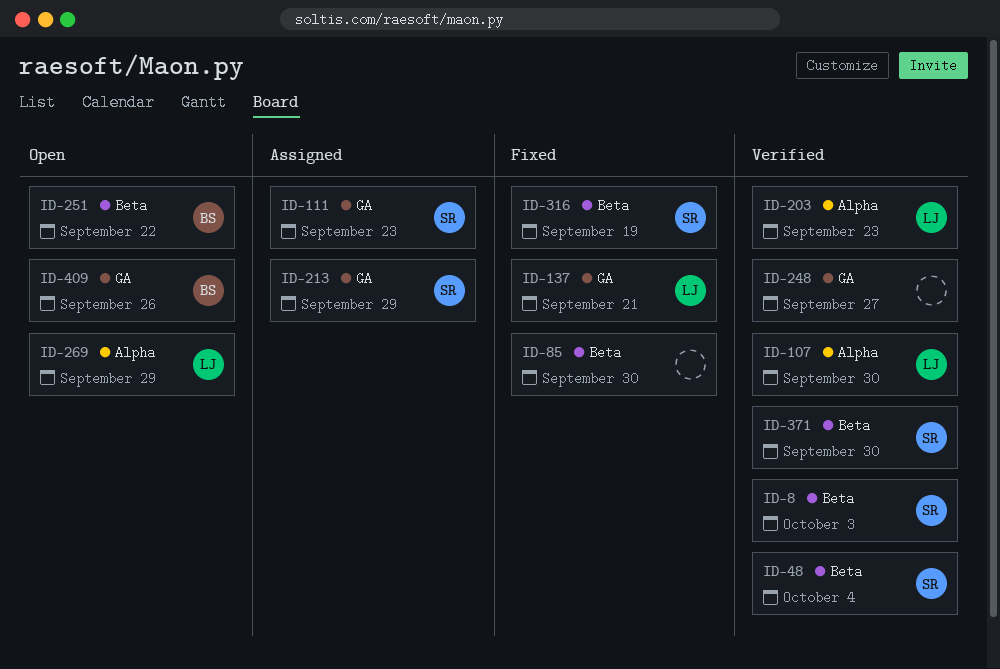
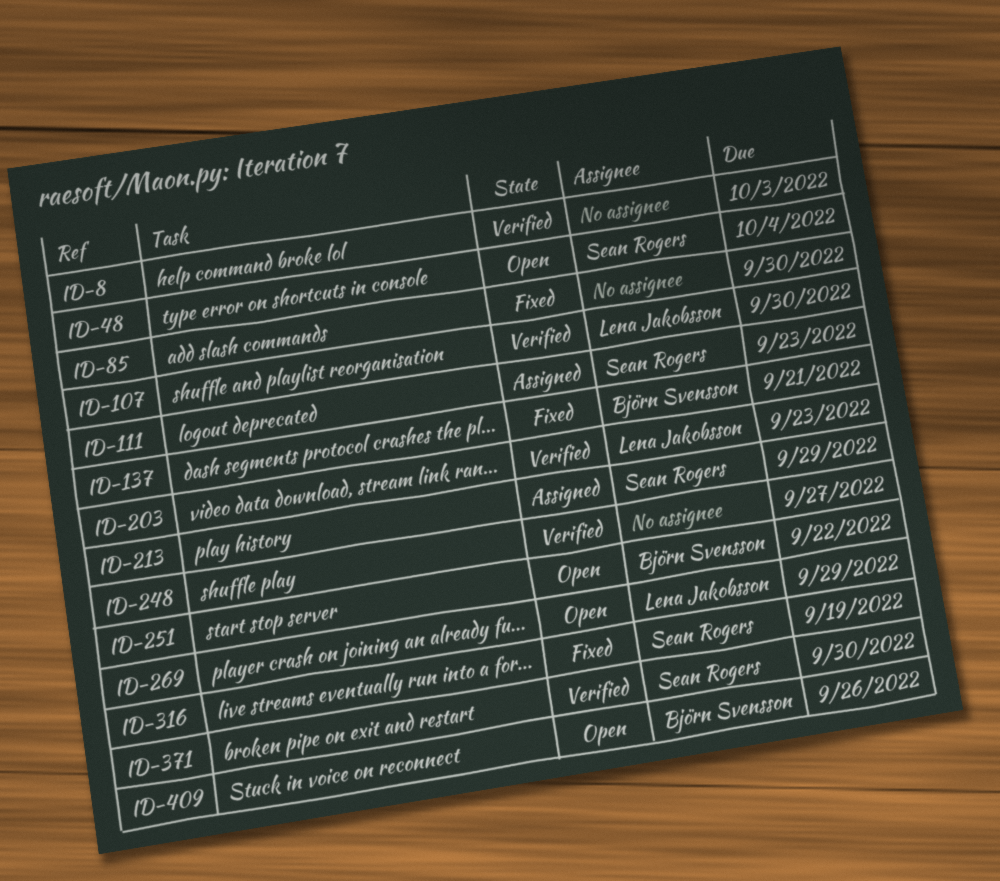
ID-8, owner: Sean Rogers -> none
ID-48, status: Verified -> Open
ID-137, owner: Lena Jakobsson -> Björn Svensson

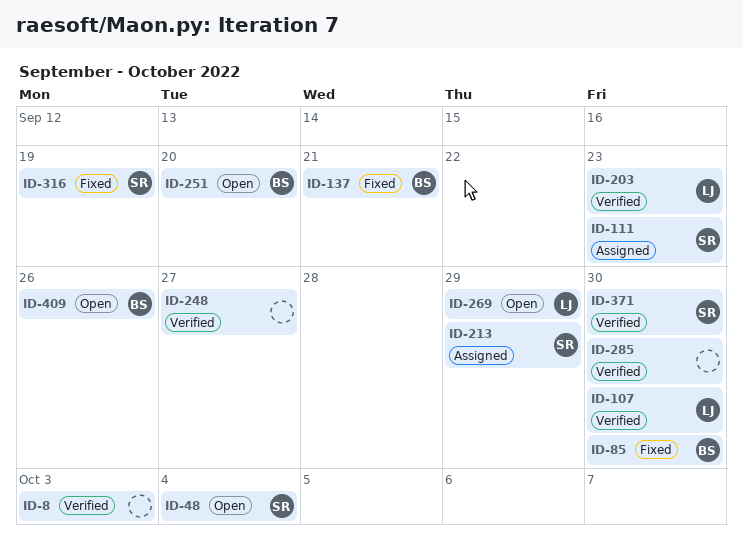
ID-85, owner: none -> Björn Svensson
ID-251, due: Sep 22 -> Sep 20
ID-285: none -> present

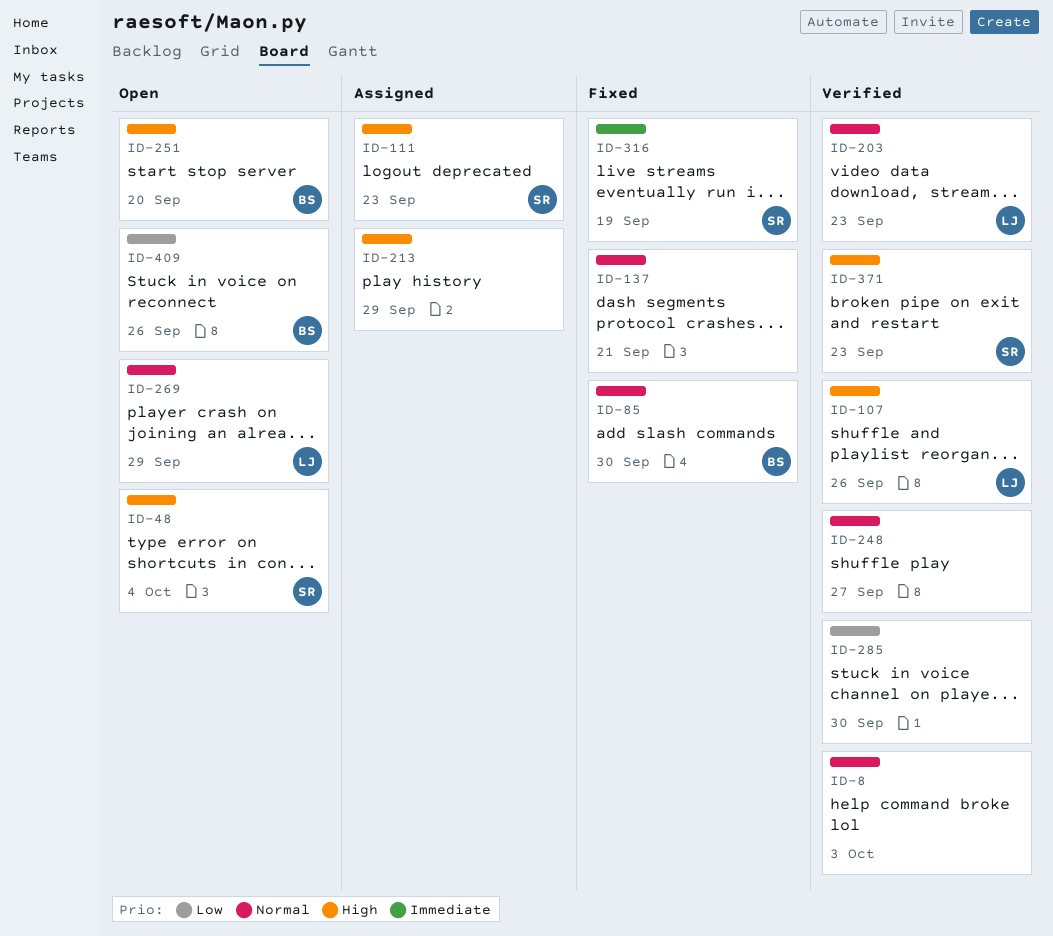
ID-107, due: Sep 30 -> Sep 26
ID-137, owner: BS -> none
ID-213, owner: SR -> none
ID-371, due: Sep 30 -> Sep 23

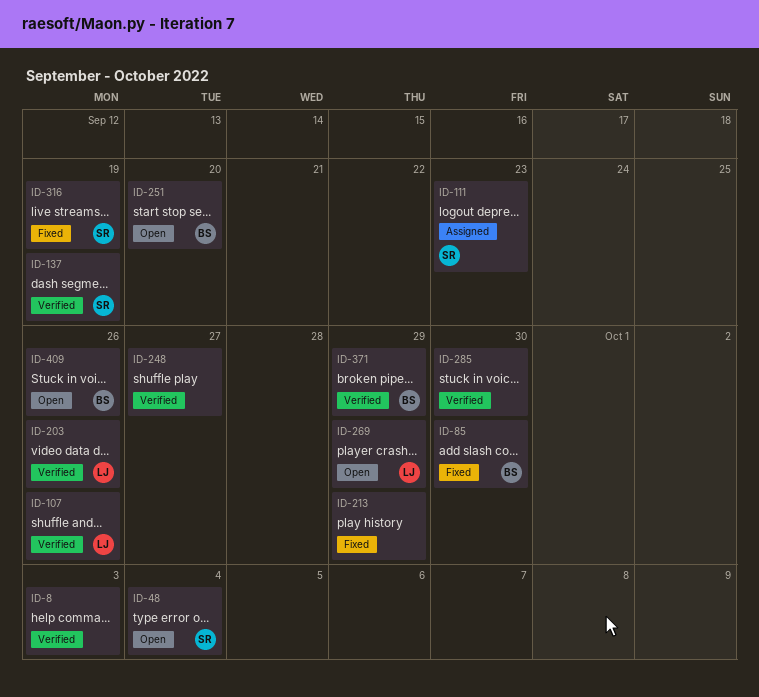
ID-137, status: Fixed -> Verified
ID-137, owner: none -> SR
ID-137, due: Sep 21 -> Sep 19
ID-203, due: Sep 23 -> Sep 26
ID-213, status: Assigned -> Fixed
ID-371, owner: SR -> BS
ID-371, due: Sep 23 -> Sep 29

